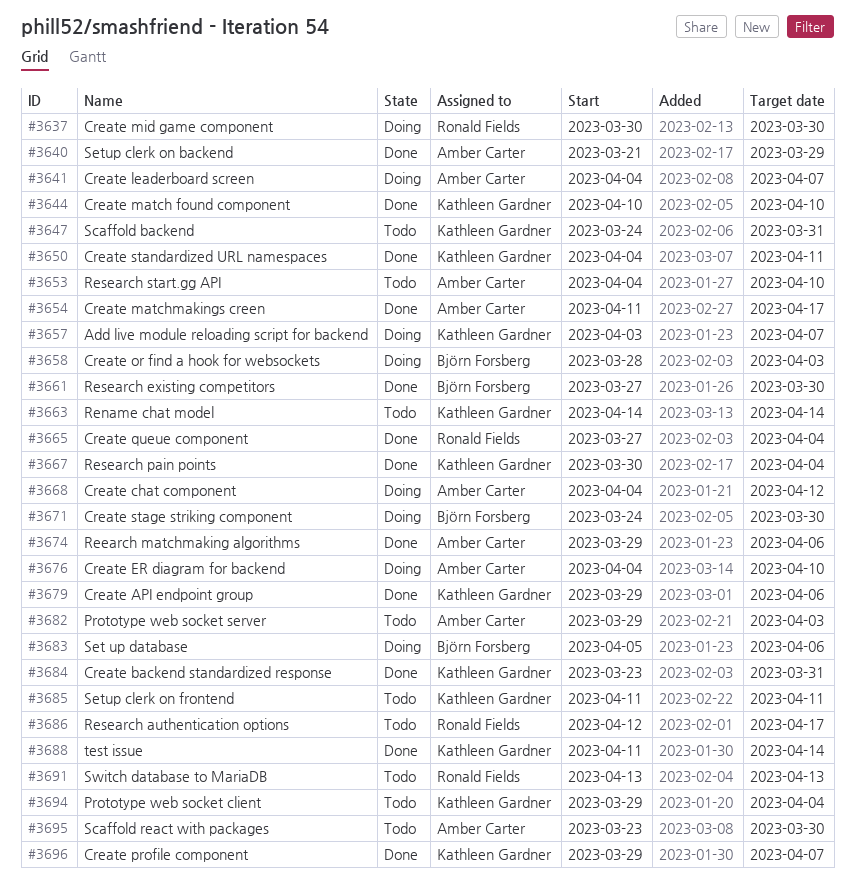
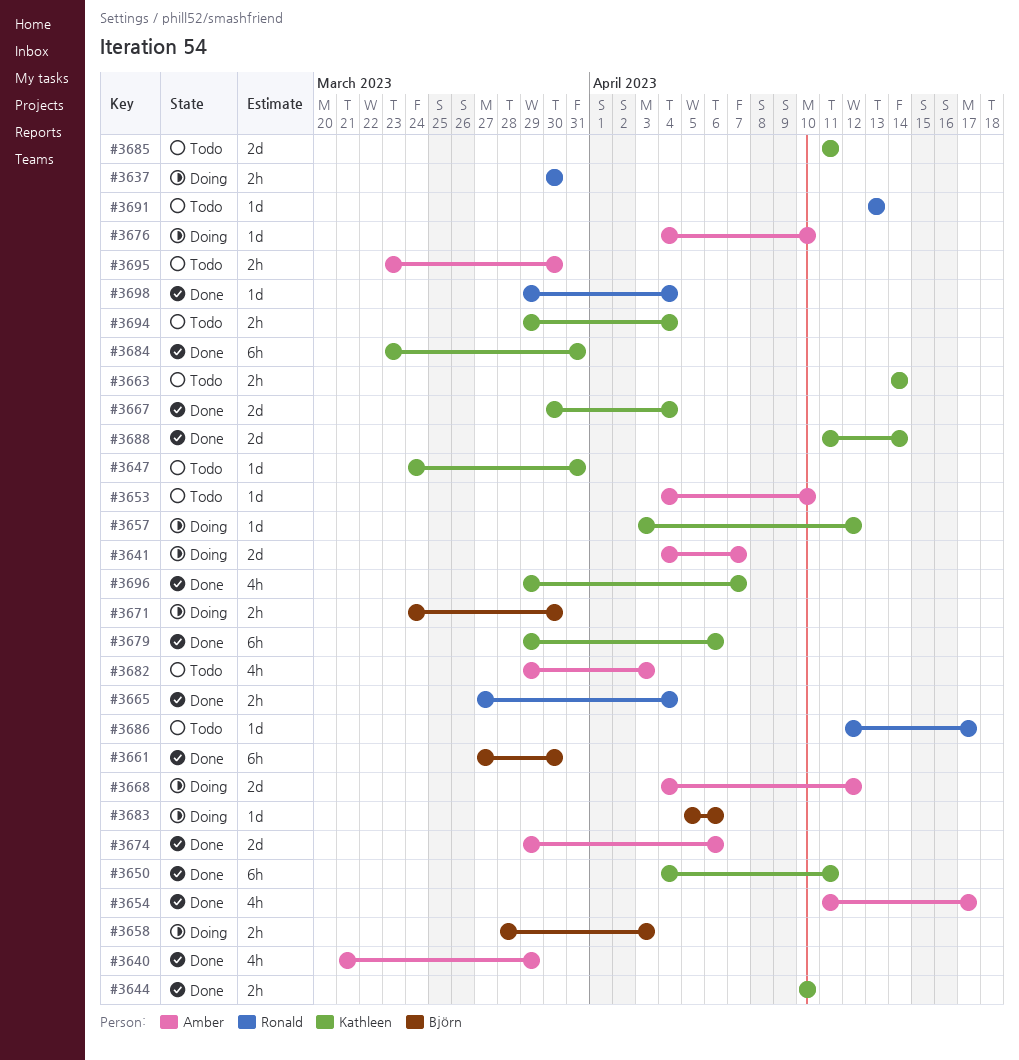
#3657, due: Apr 7 -> Apr 12
#3698: none -> present

